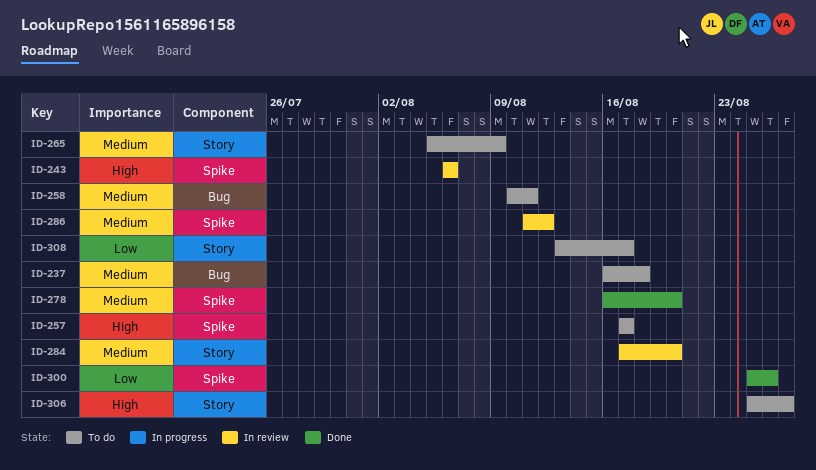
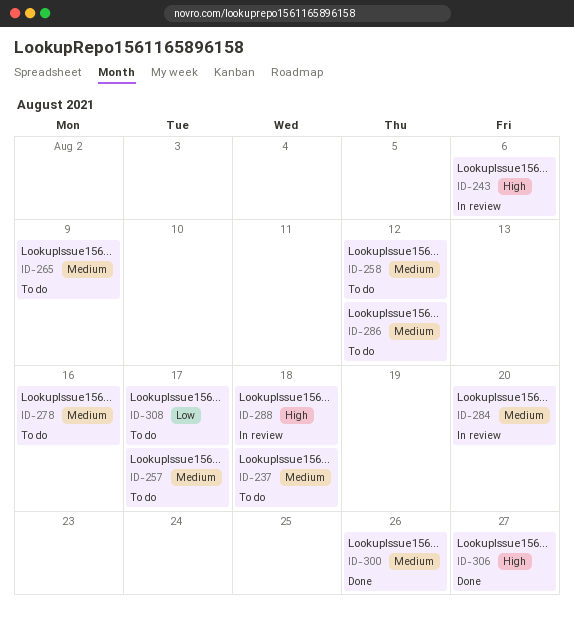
ID-257, priority: High -> Medium
ID-258, due: Aug 11 -> Aug 12
ID-278, status: Done -> To do
ID-278, due: Aug 20 -> Aug 16
ID-286, status: In review -> To do
ID-288: none -> present
ID-300, priority: Low -> Medium
ID-306, status: To do -> Done

